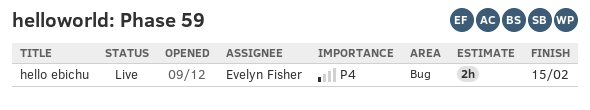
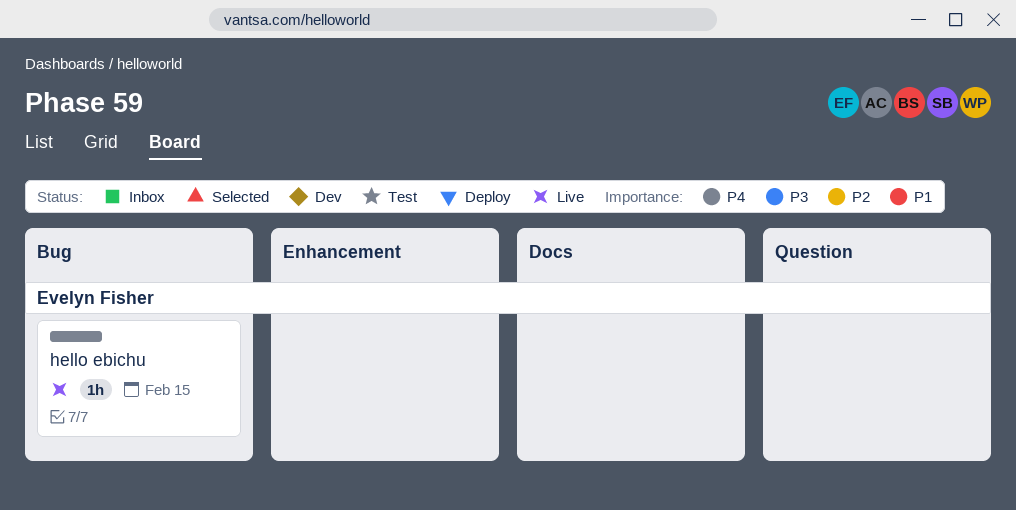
hello ebichu, estimate: 2h -> 1h

